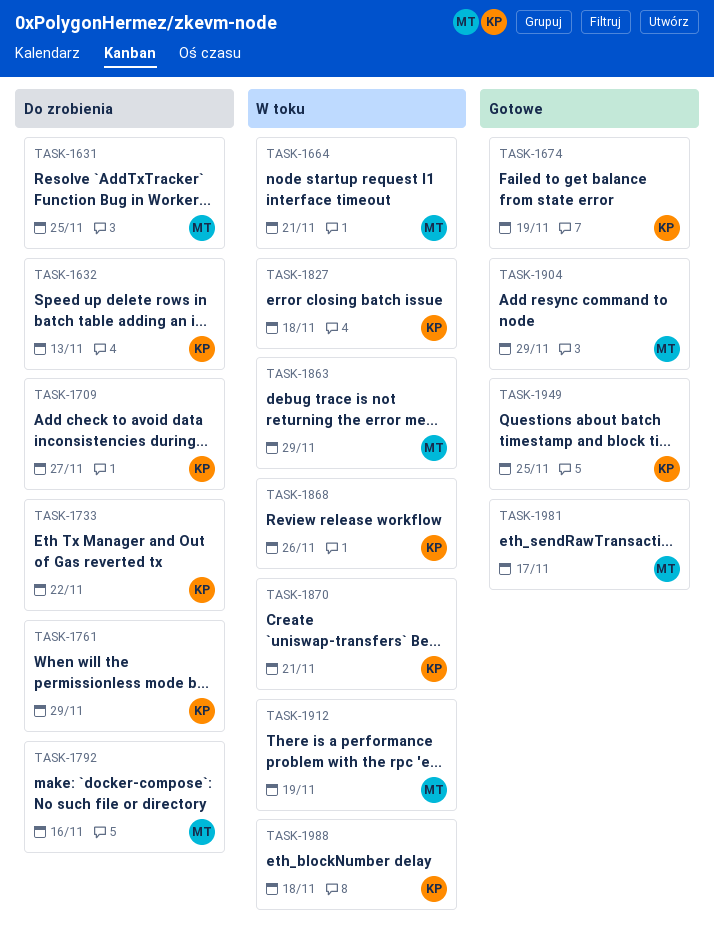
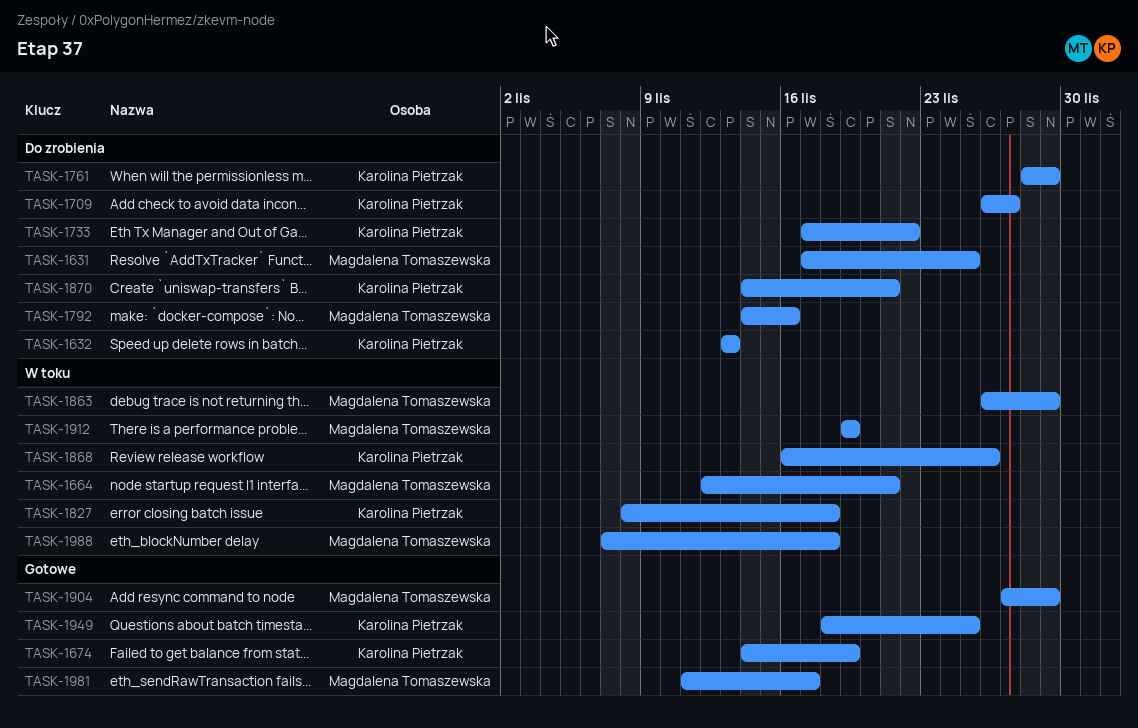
TASK-1870, status: W toku -> Do zrobienia
TASK-1988, owner: Karolina Pietrzak -> Magdalena Tomaszewska

